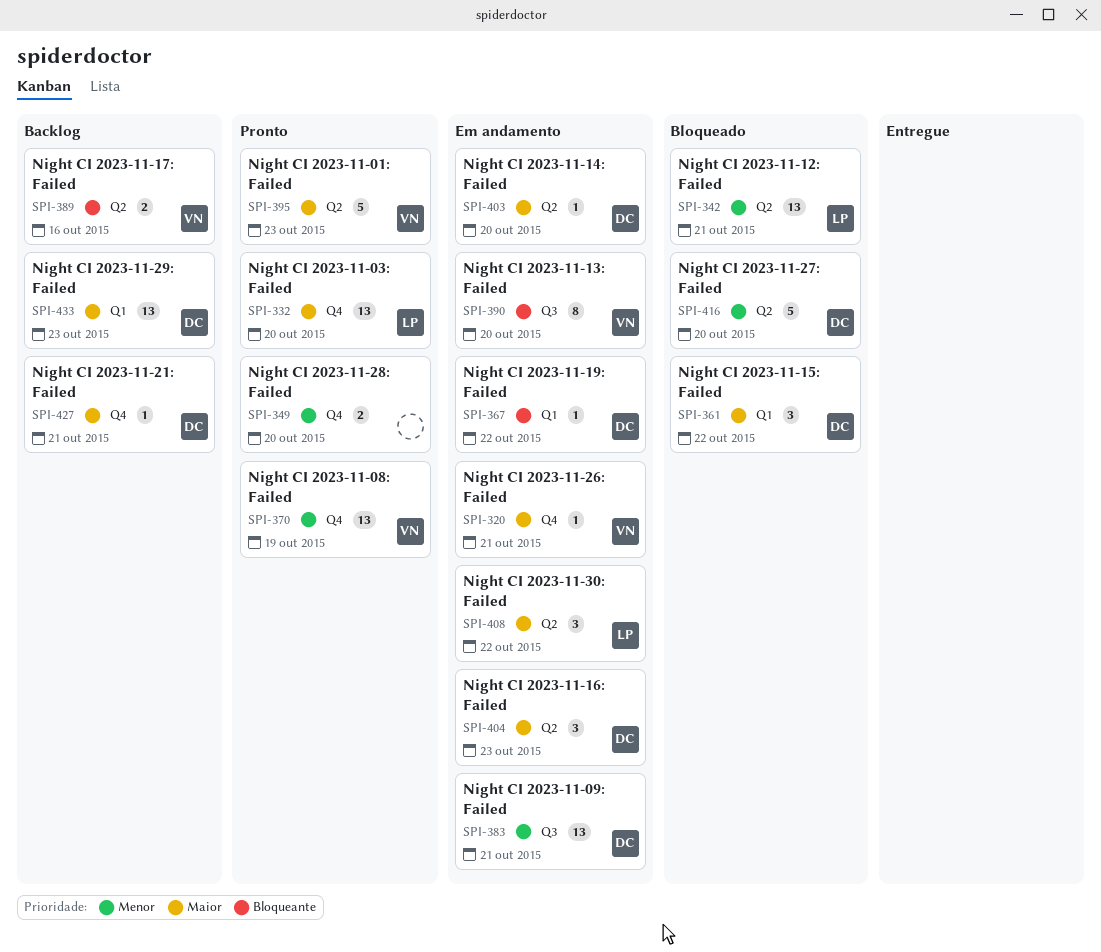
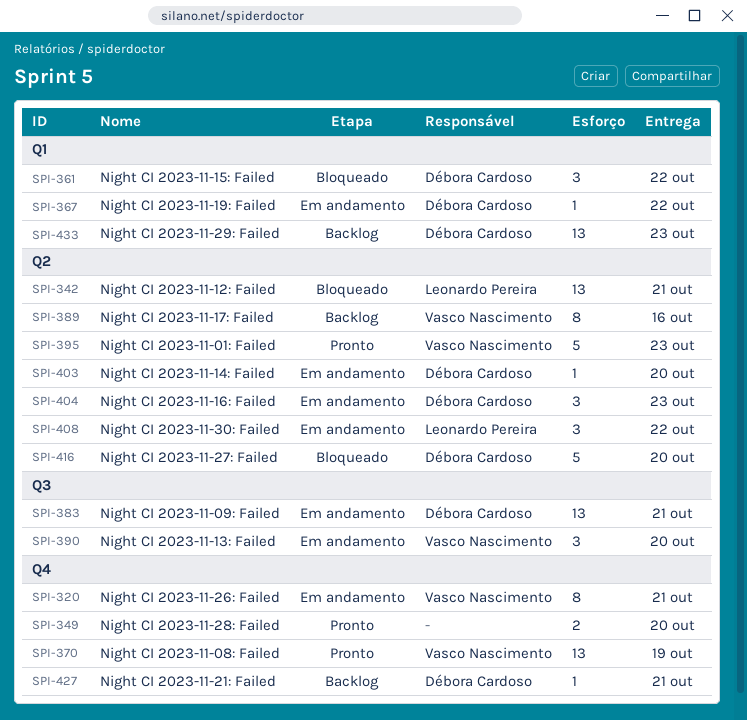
SPI-320, estimate: 1 -> 8
SPI-332: present -> none
SPI-389, estimate: 2 -> 8
SPI-390, estimate: 8 -> 3

